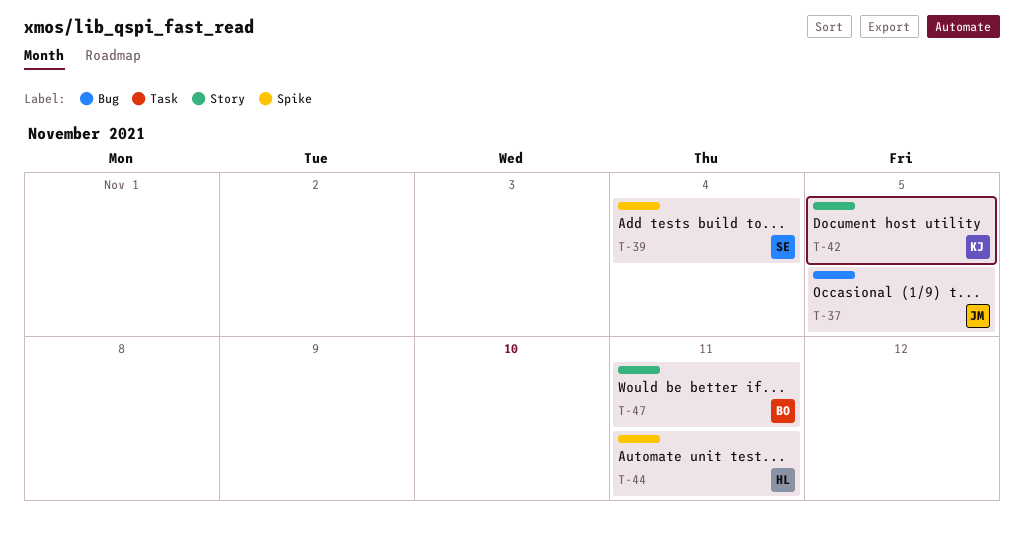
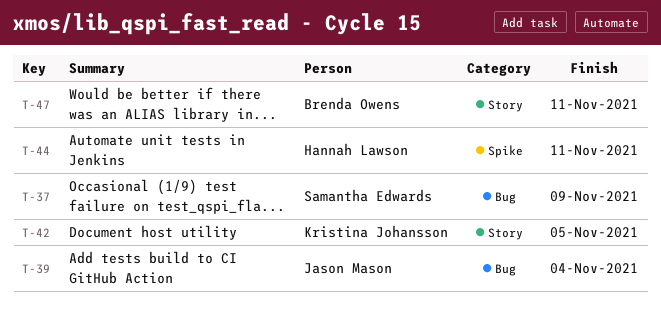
T-37, owner: Jason Mason -> Samantha Edwards
T-37, due: Nov 5 -> Nov 9
T-39, owner: Samantha Edwards -> Jason Mason
T-39, label: Spike -> Bug

